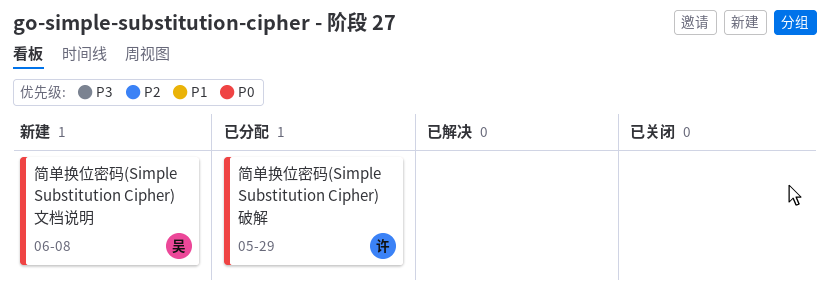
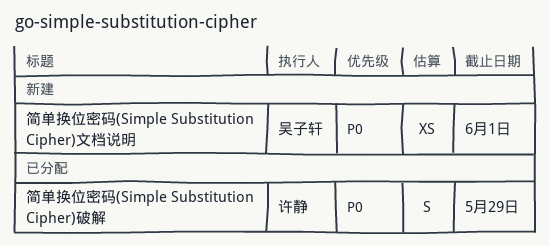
简单换位密码(Simple Substitution Cipher)文档说明, due: Jun 8 -> Jun 1

